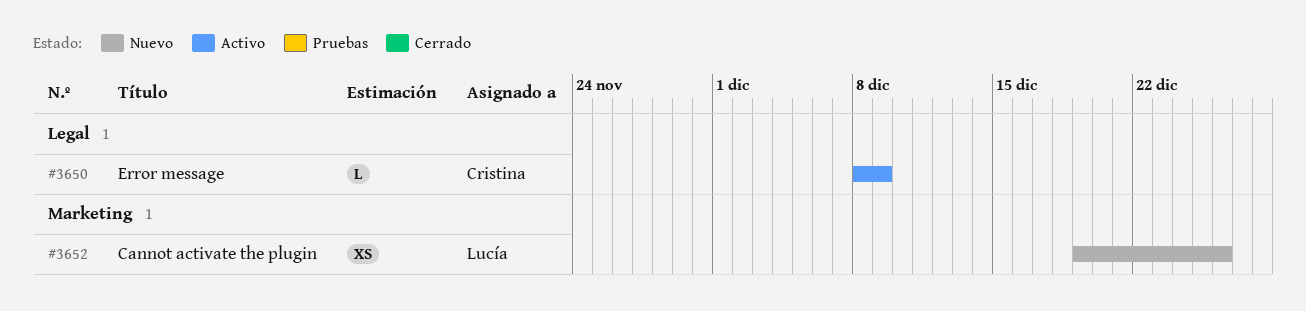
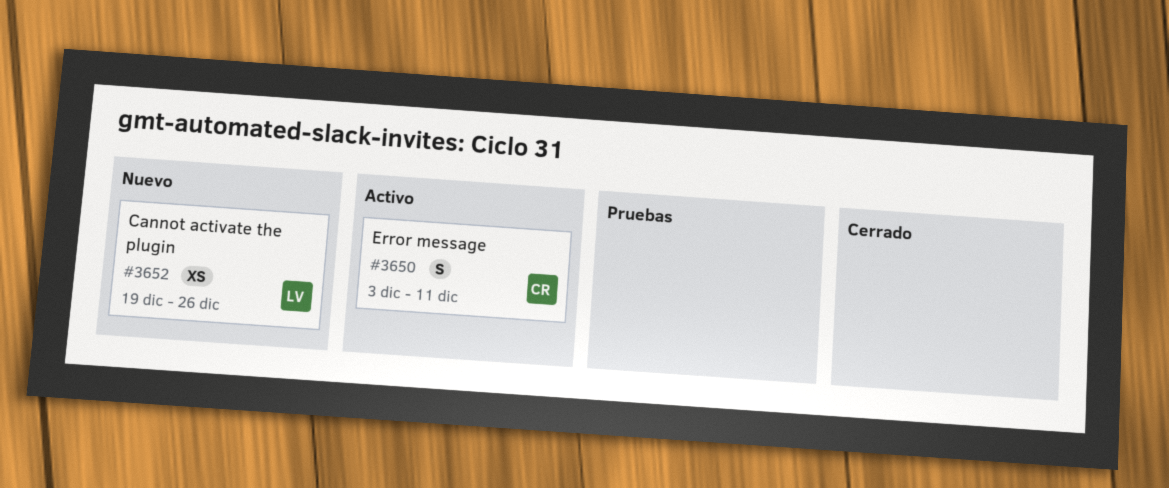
#3650, estimate: L -> S
#3650, start: Dec 8 -> Dec 3
#3650, due: Dec 9 -> Dec 11

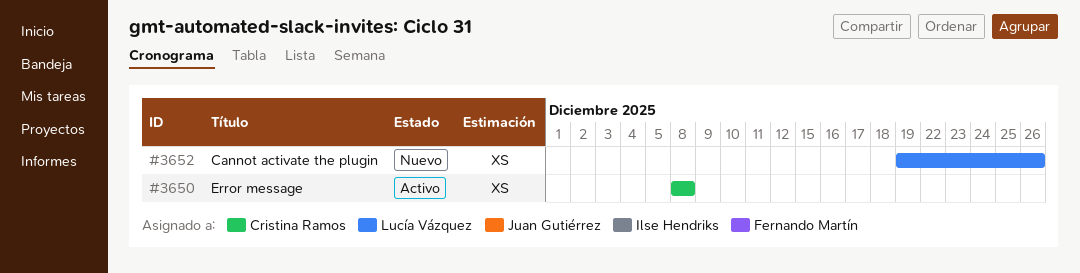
#3650, estimate: S -> XS
#3650, start: Dec 3 -> Dec 8
#3650, due: Dec 11 -> Dec 8

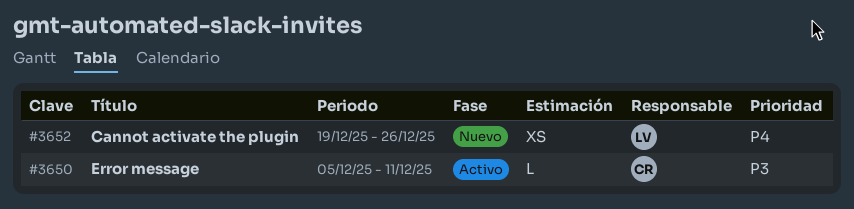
#3650, estimate: XS -> L
#3650, start: Dec 8 -> Dec 5
#3650, due: Dec 8 -> Dec 11

